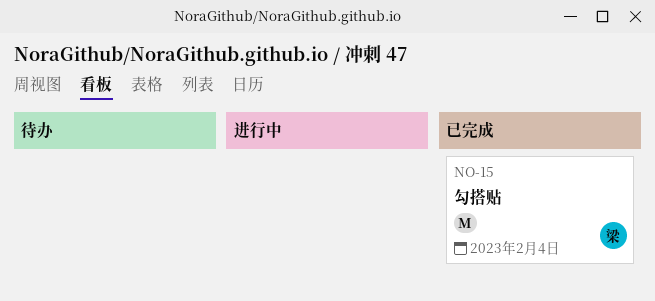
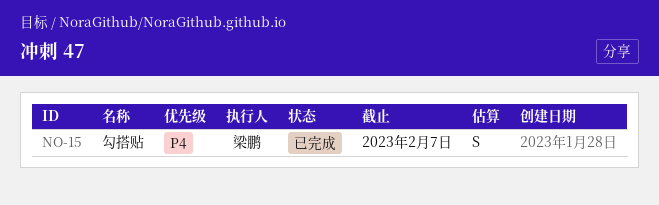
NO-15, estimate: M -> S
NO-15, due: Feb 4 -> Feb 7

